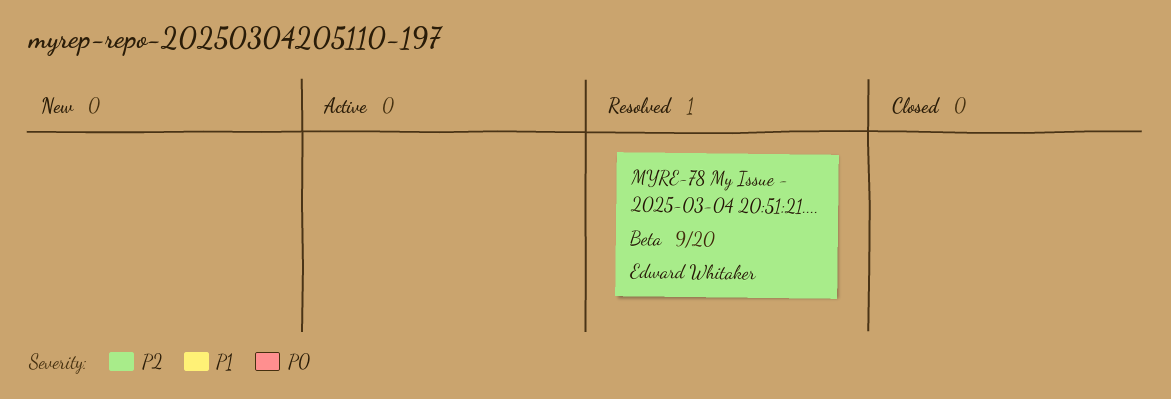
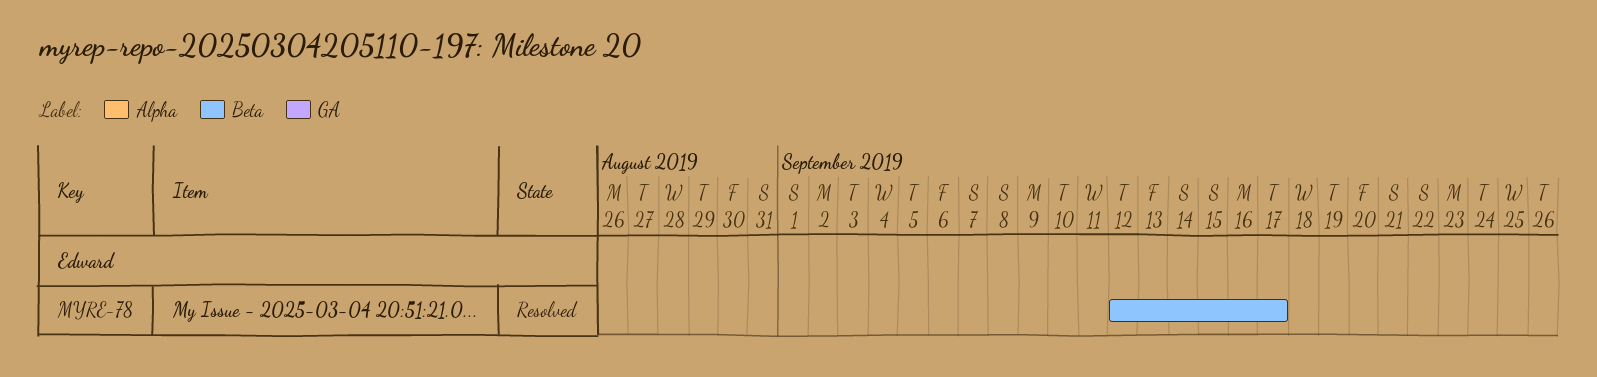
MYRE-78, due: Sep 20 -> Sep 17

